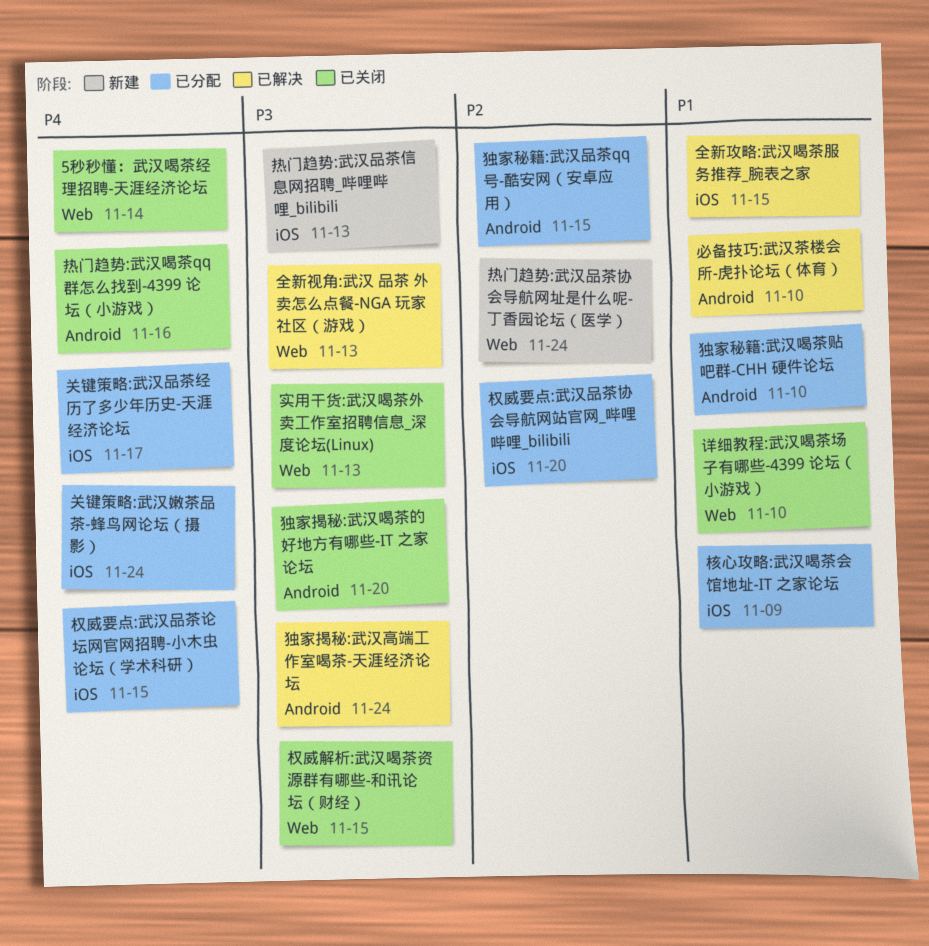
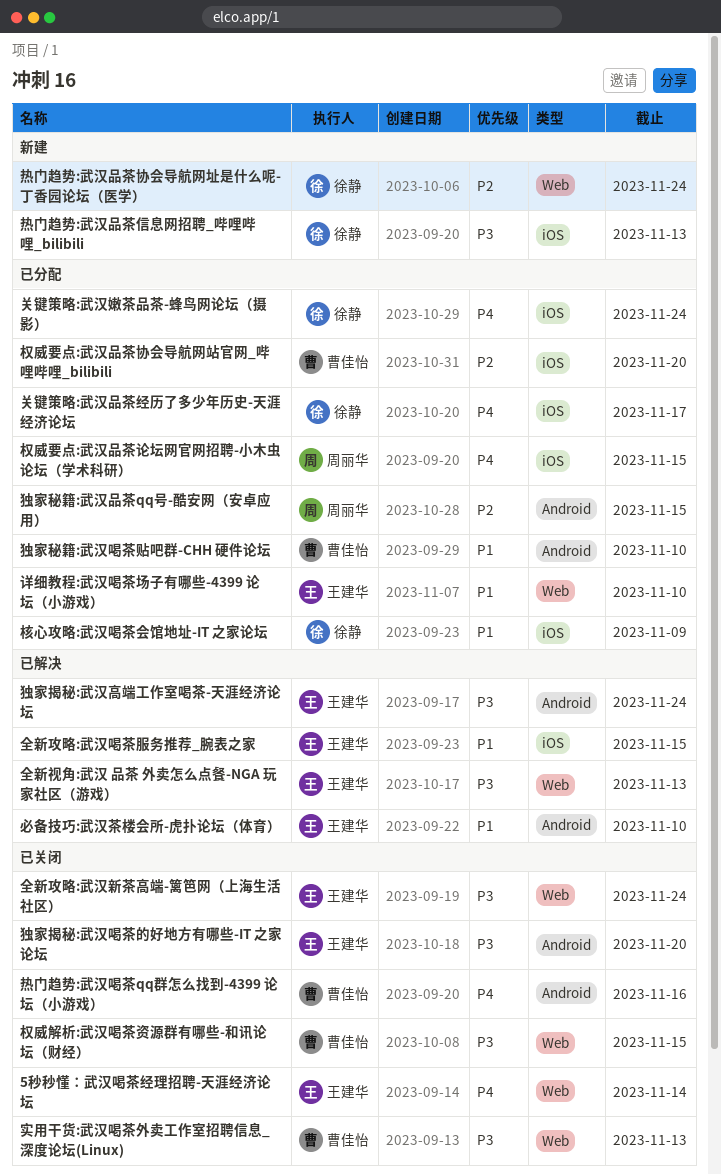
全新攻略:武汉新茶高端-篱笆网（上海生活社区）: none -> present
详细教程:武汉喝茶场子有哪些-4399 论坛（小游戏）, status: 已关闭 -> 已分配

